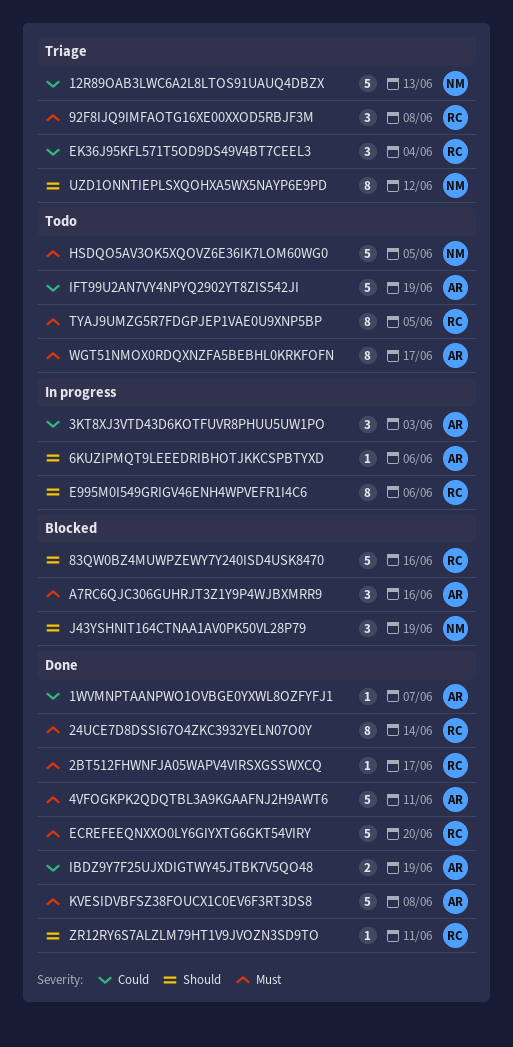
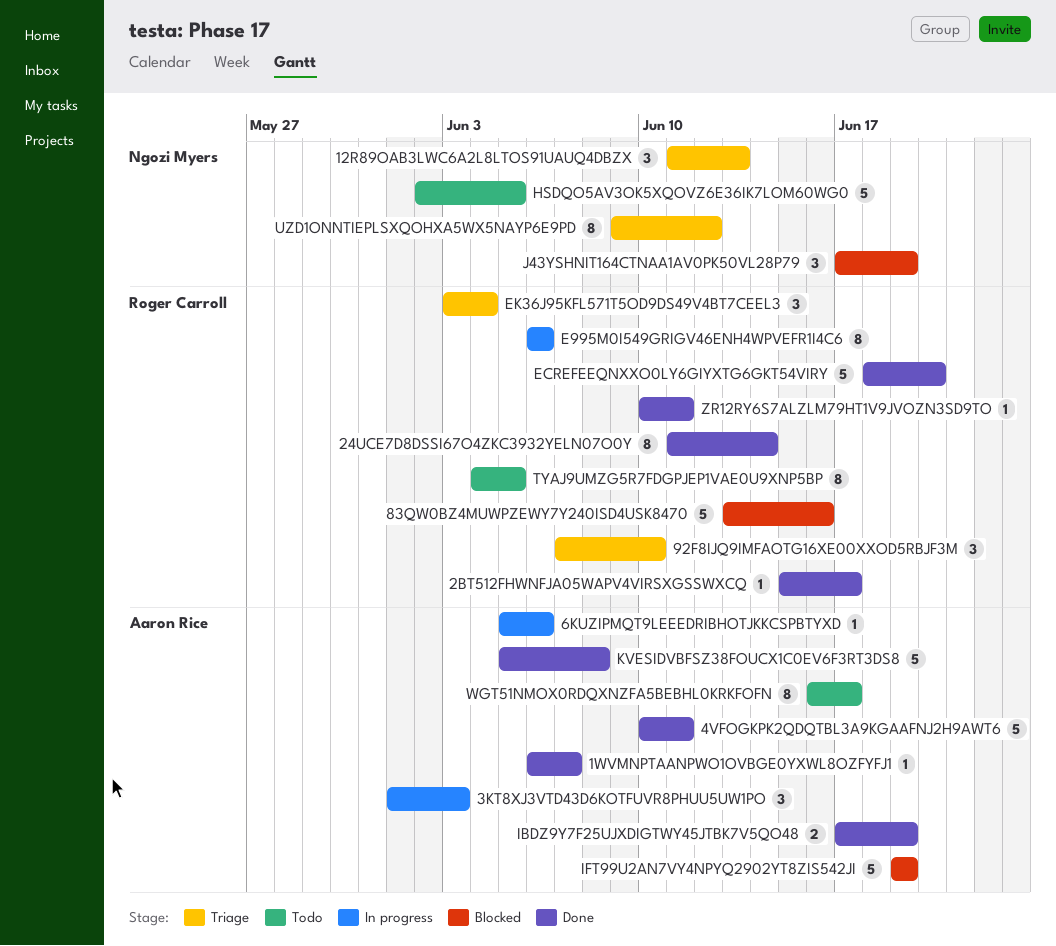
12R89OAB3LWC6A2L8LTOS91UAUQ4DBZX, estimate: 5 -> 3
92F8IJQ9IMFAOTG16XE00XXOD5RBJF3M, due: Jun 8 -> Jun 10
A7RC6QJC306GUHRJT3Z1Y9P4WJBXMRR9: present -> none
IFT99U2AN7VY4NPYQ2902YT8ZIS542JI, status: Todo -> Blocked

